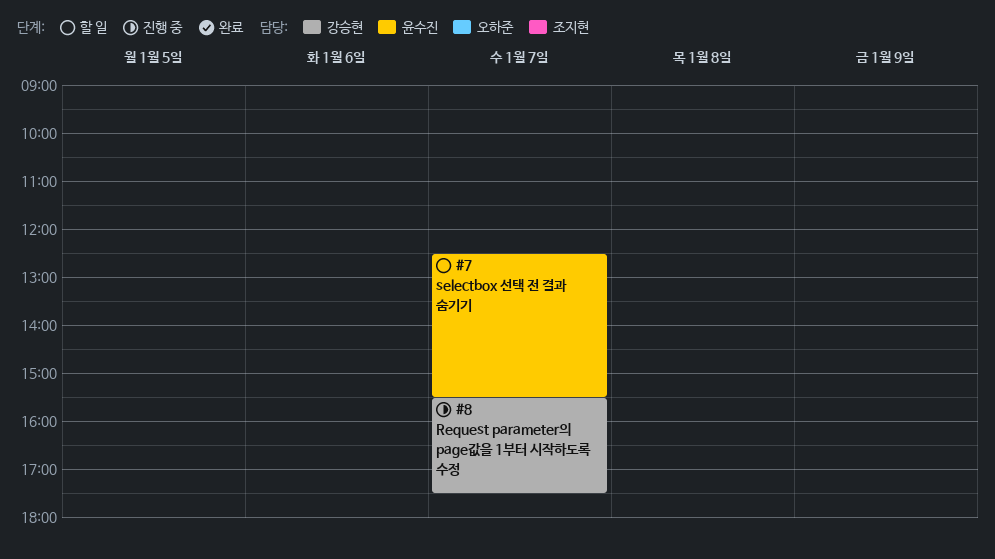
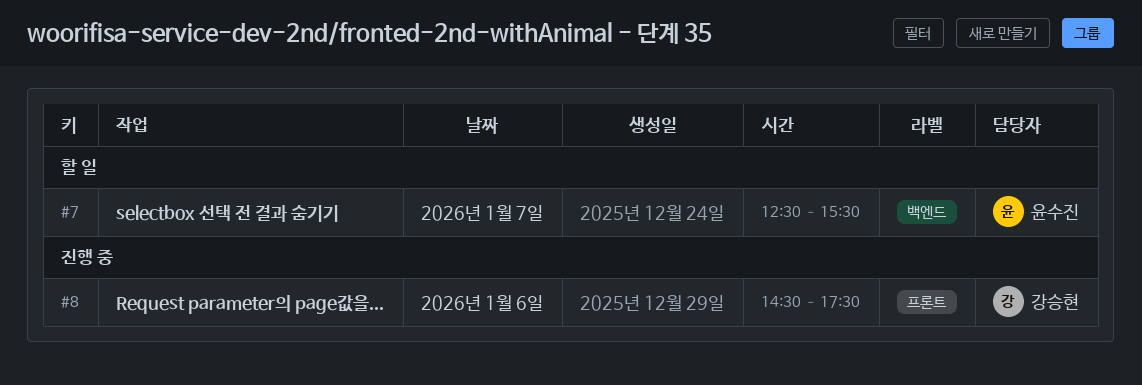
#8, day: Jan 7 -> Jan 6
#8, begins: 15:30 -> 14:30

